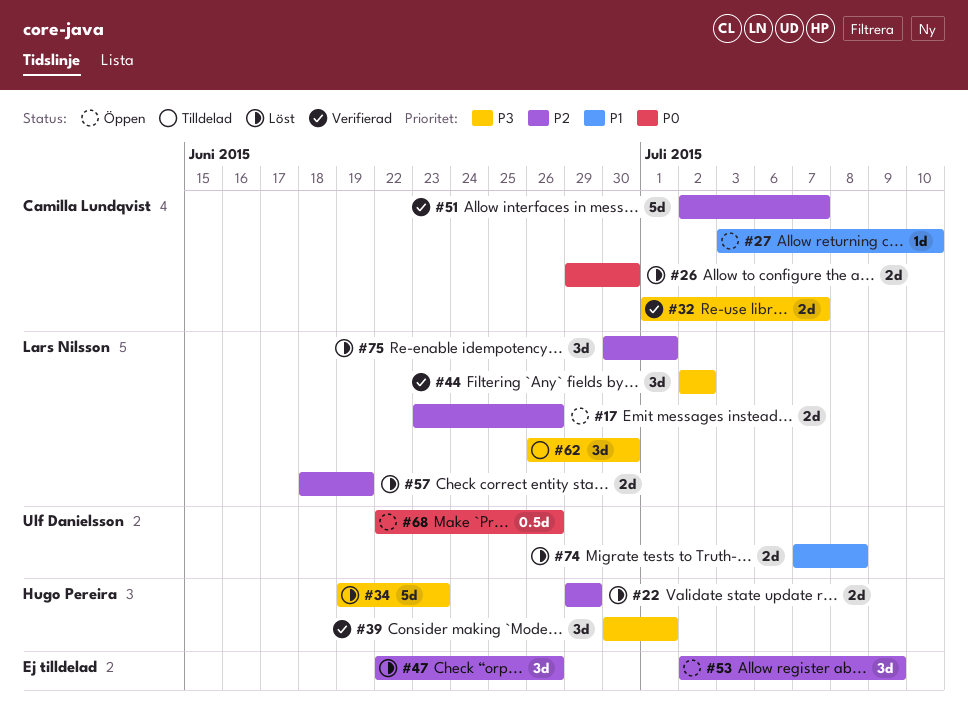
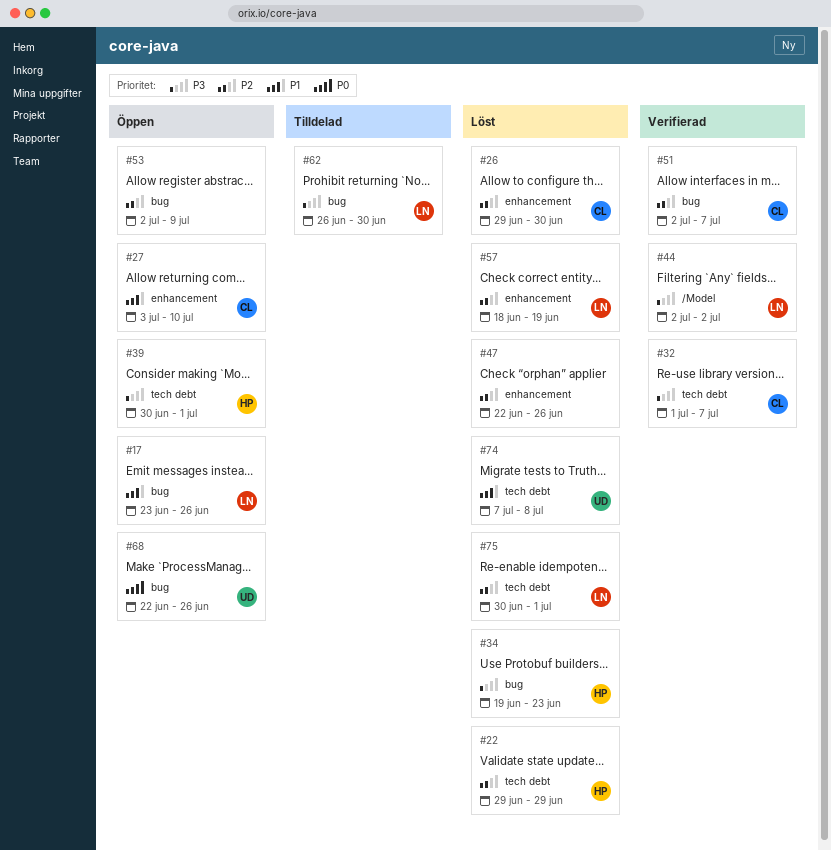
#17, priority: P2 -> P1
#26, priority: P0 -> P2
#39, status: Verifierad -> Öppen

